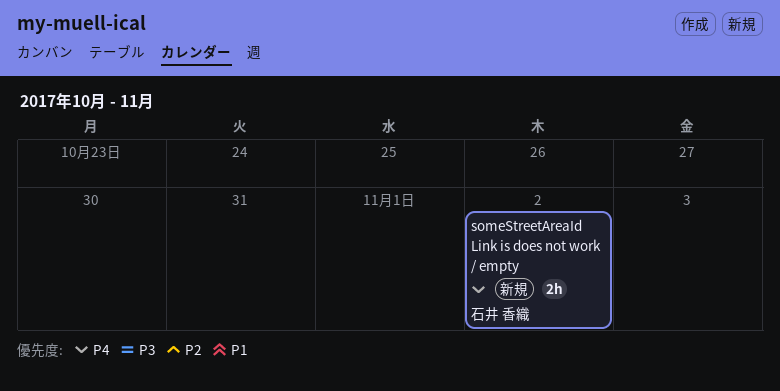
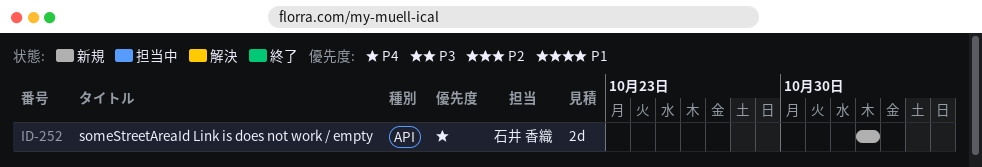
someStreetAreaId Link is does not work / empty, estimate: 2h -> 2d

